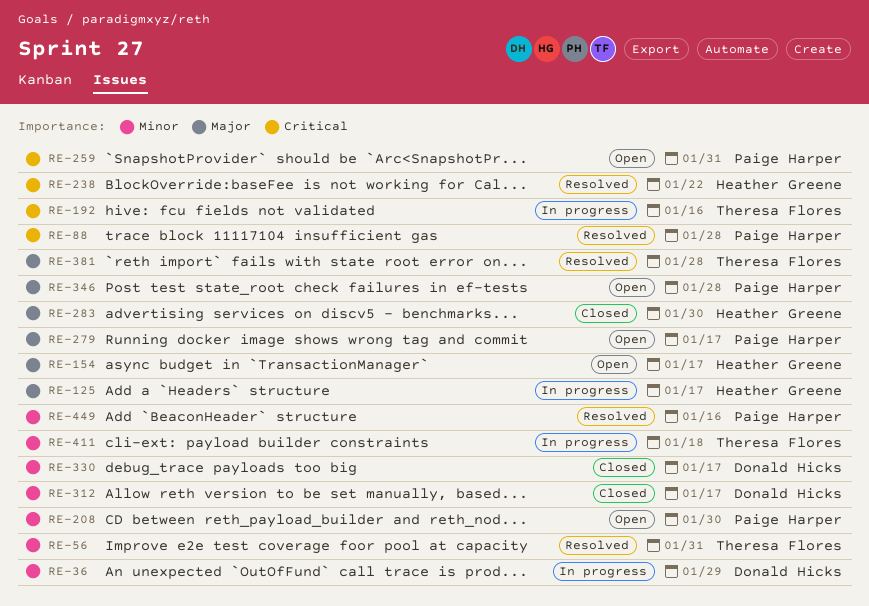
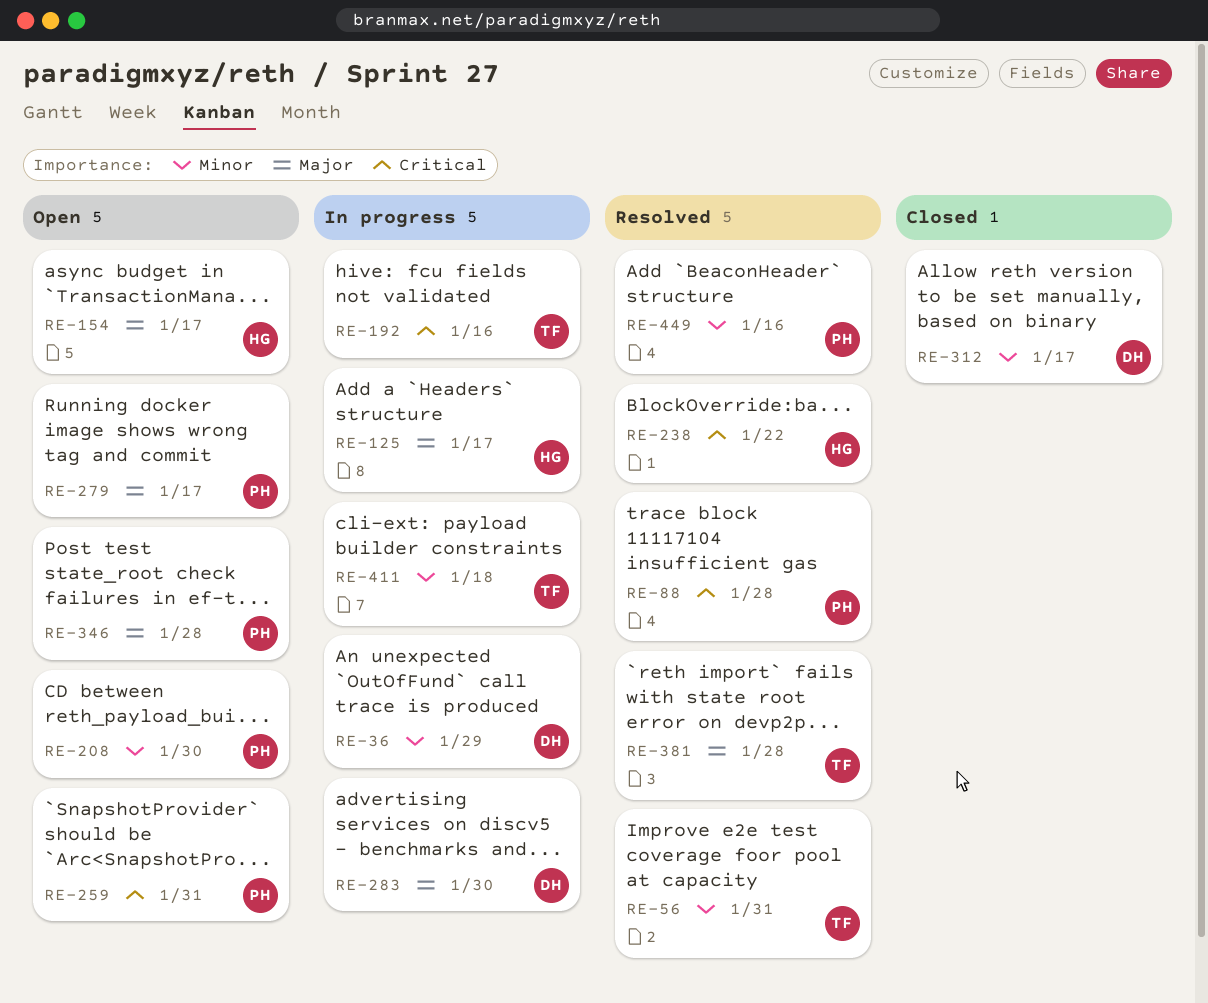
RE-283, status: Closed -> In progress
RE-283, owner: Heather Greene -> Donald Hicks
RE-330: present -> none

